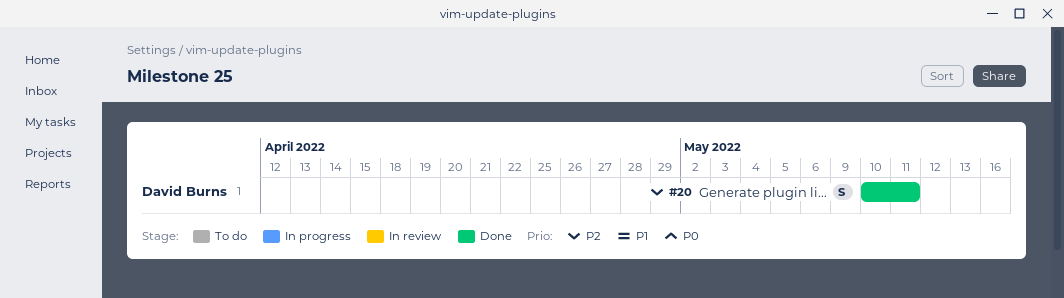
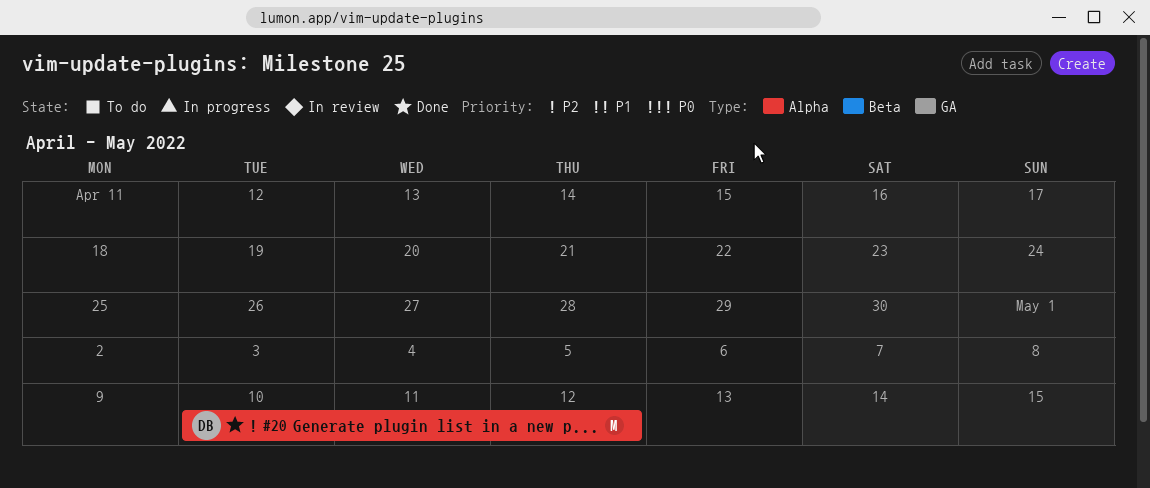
#20, estimate: S -> M
#20, due: May 11 -> May 12

